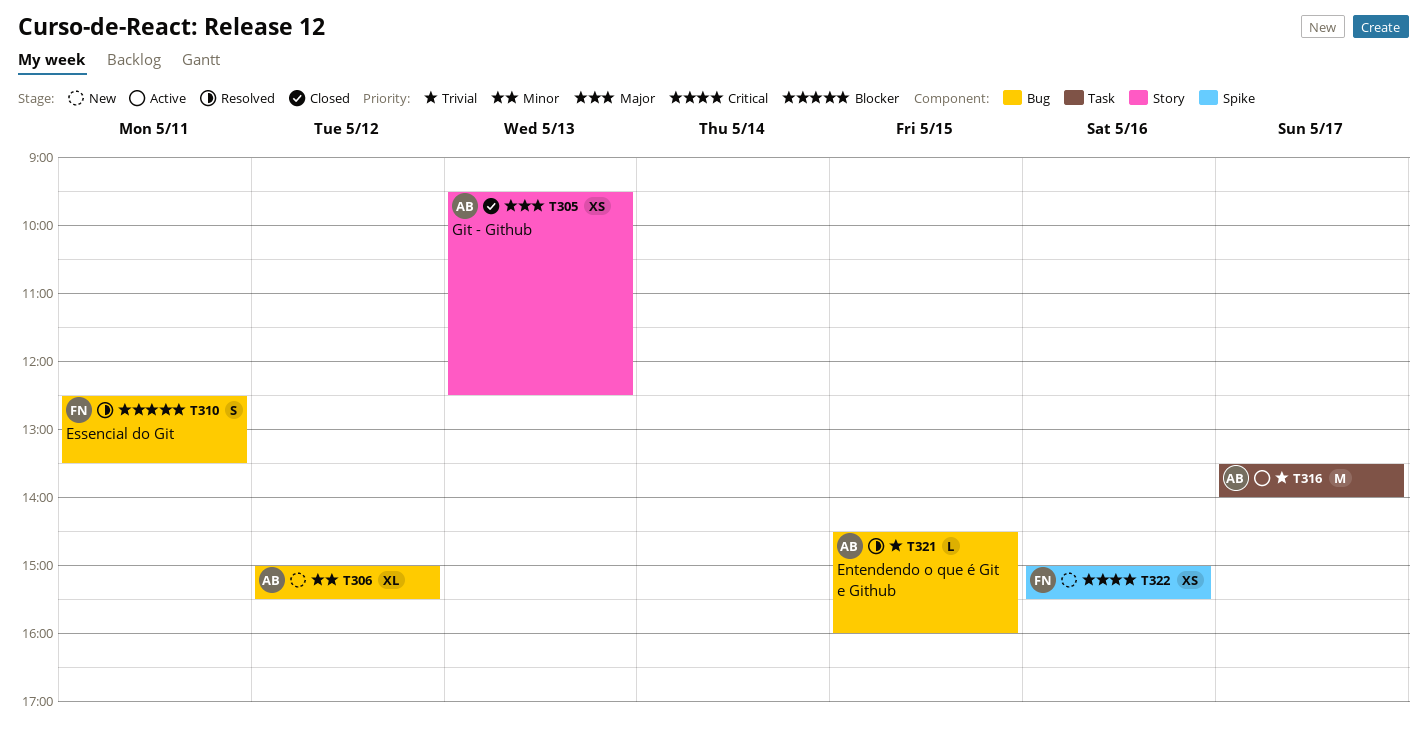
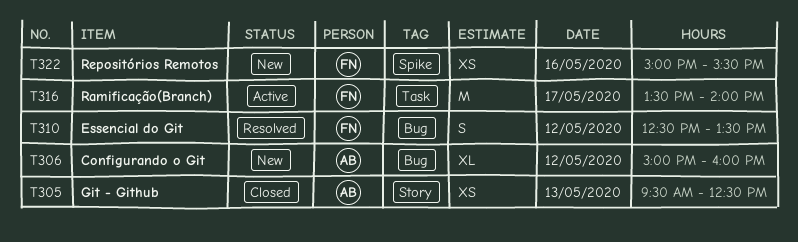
T306, ends: 15:30 -> 16:00
T310, day: May 11 -> May 12
T316, owner: AB -> FN
T321: present -> none

